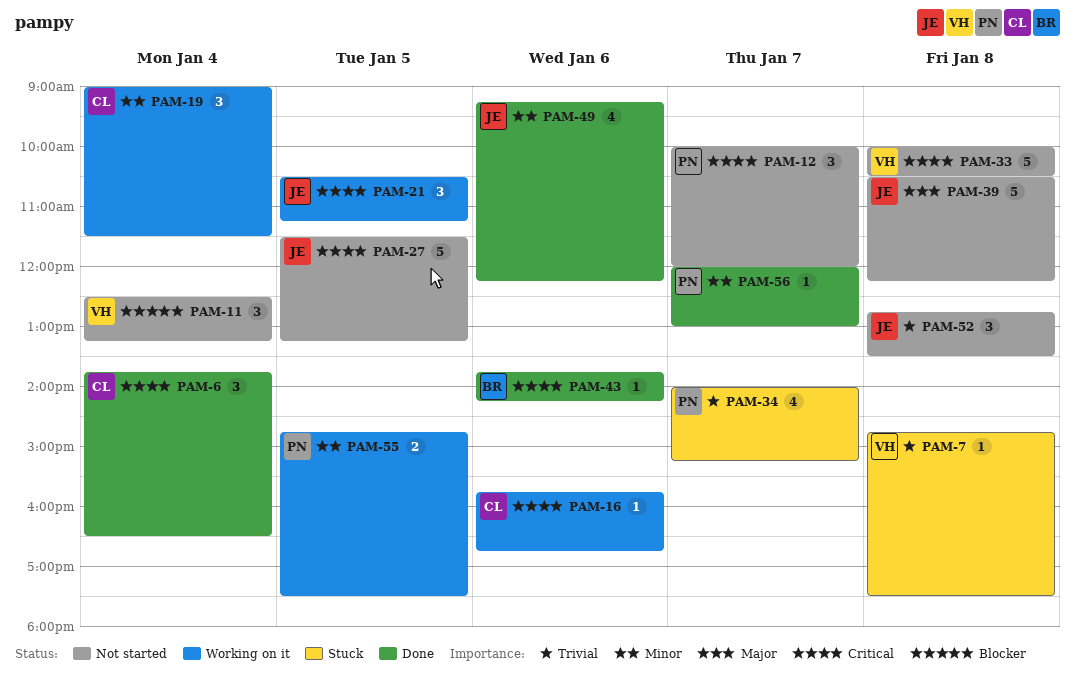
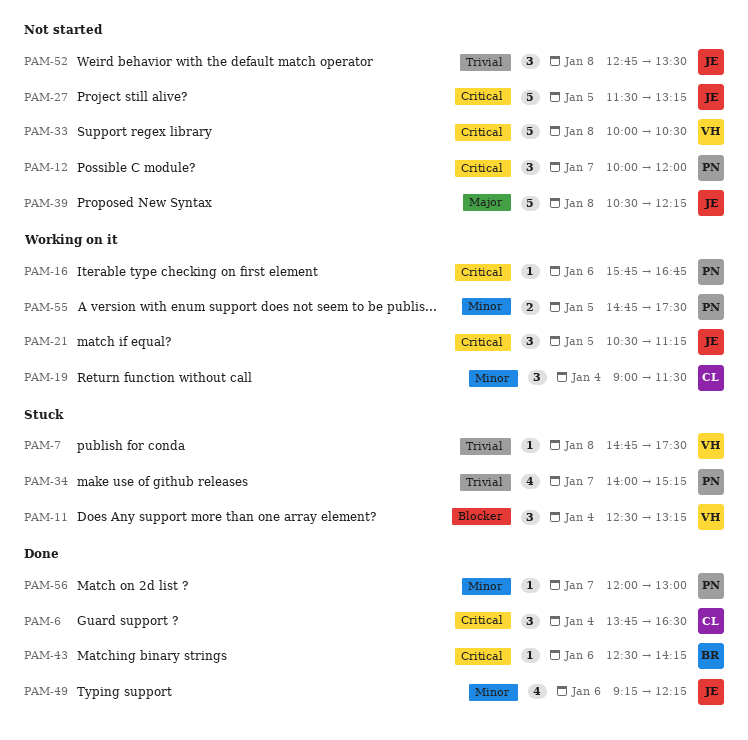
PAM-11, status: Not started -> Stuck
PAM-16, owner: CL -> PN
PAM-43, begins: 13:45 -> 12:30

